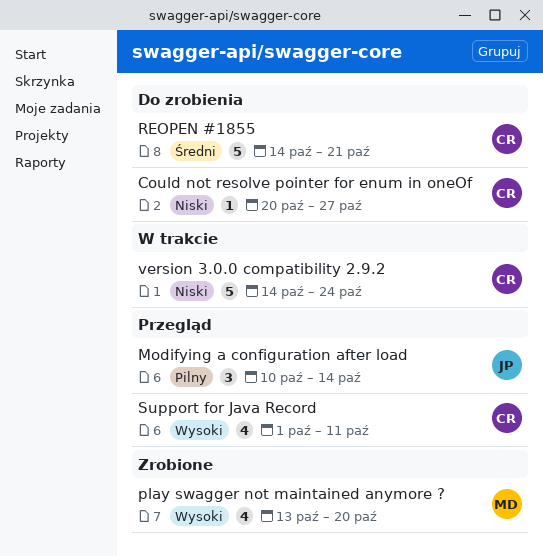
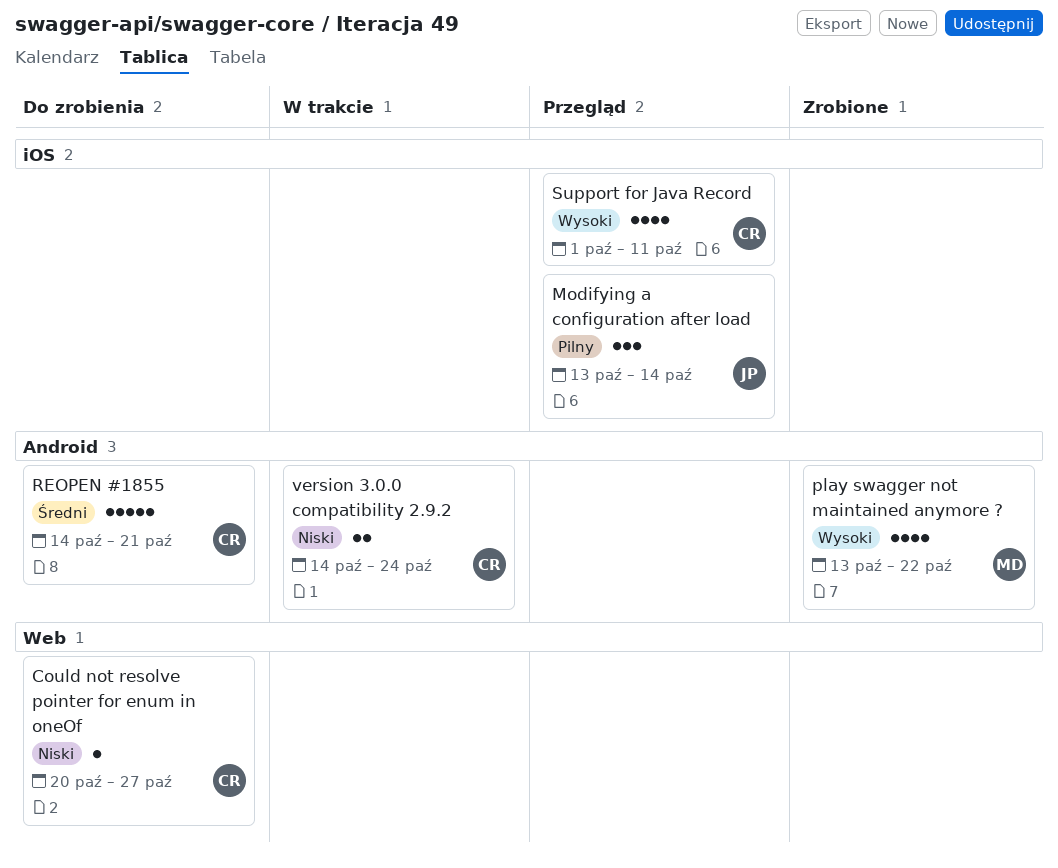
Modifying a configuration after load, start: Oct 10 -> Oct 13
play swagger not maintained anymore ?, due: Oct 20 -> Oct 22
version 3.0.0 compatibility 2.9.2, estimate: 5 -> 2

